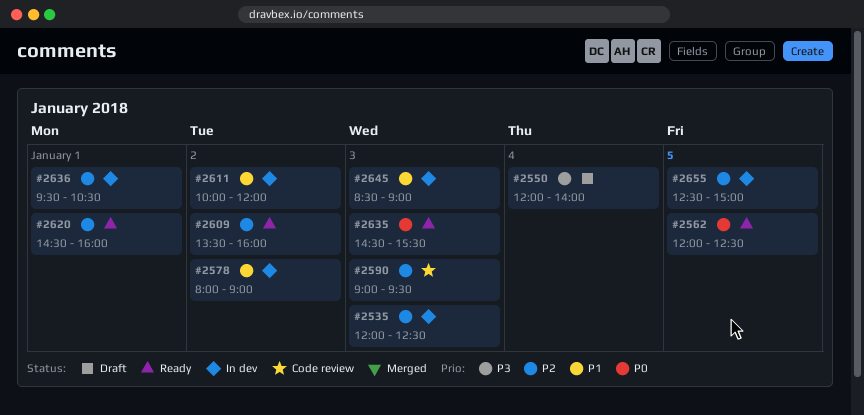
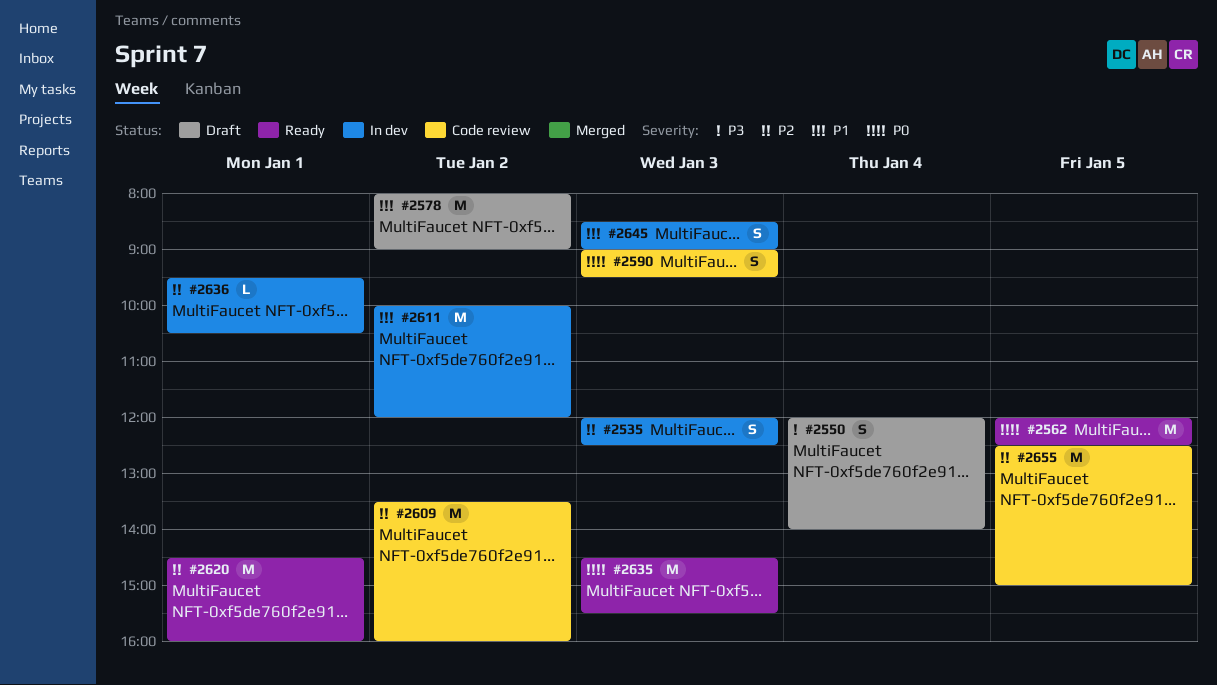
#2578, status: In dev -> Draft
#2590, priority: P2 -> P0
#2609, status: Ready -> Code review
#2655, status: In dev -> Code review

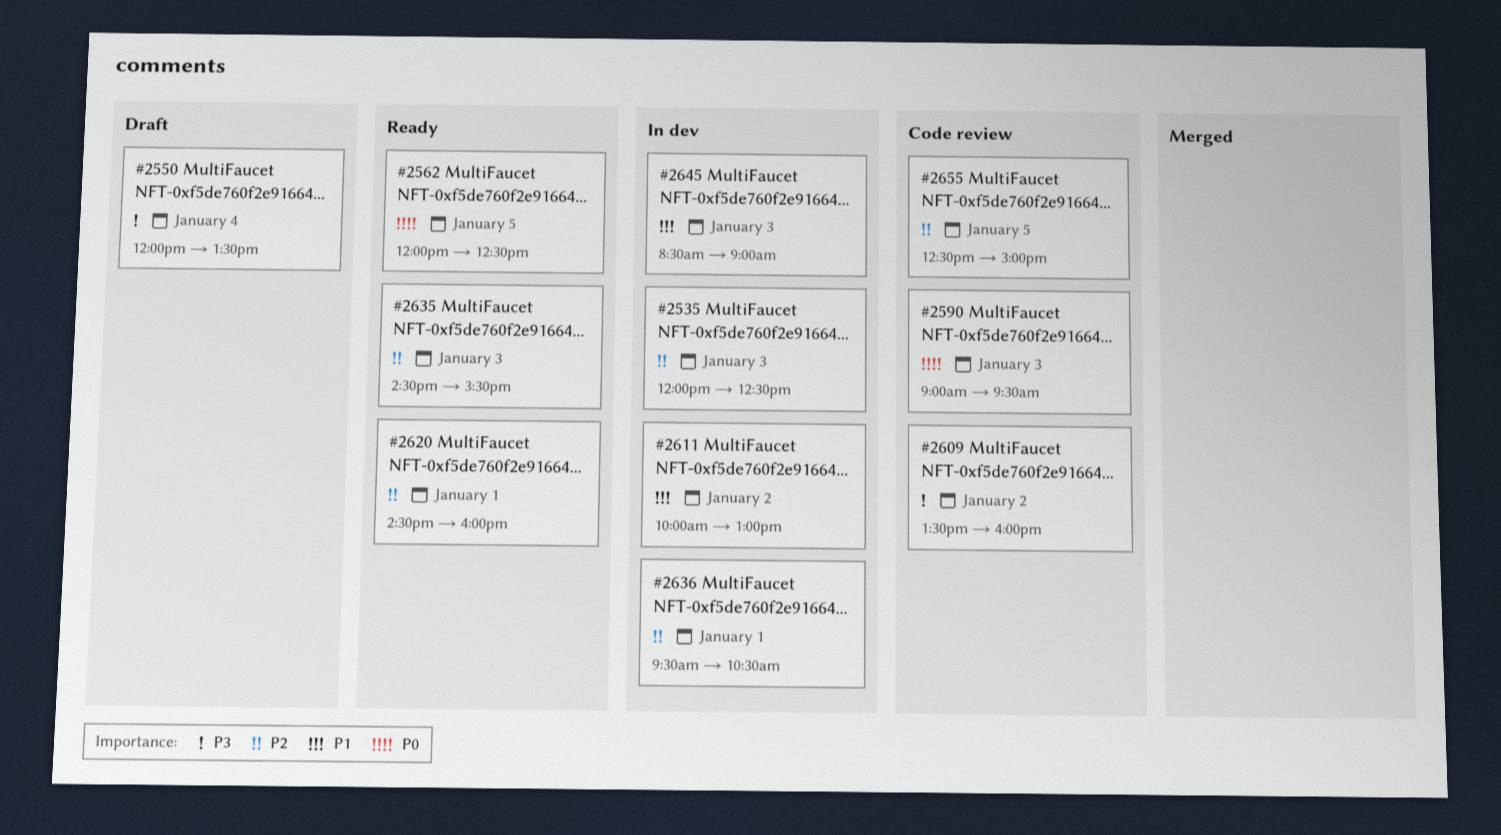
#2550, ends: 14:00 -> 13:30
#2578: present -> none
#2609, priority: P2 -> P3
#2611, ends: 12:00 -> 13:00
#2635, priority: P0 -> P2

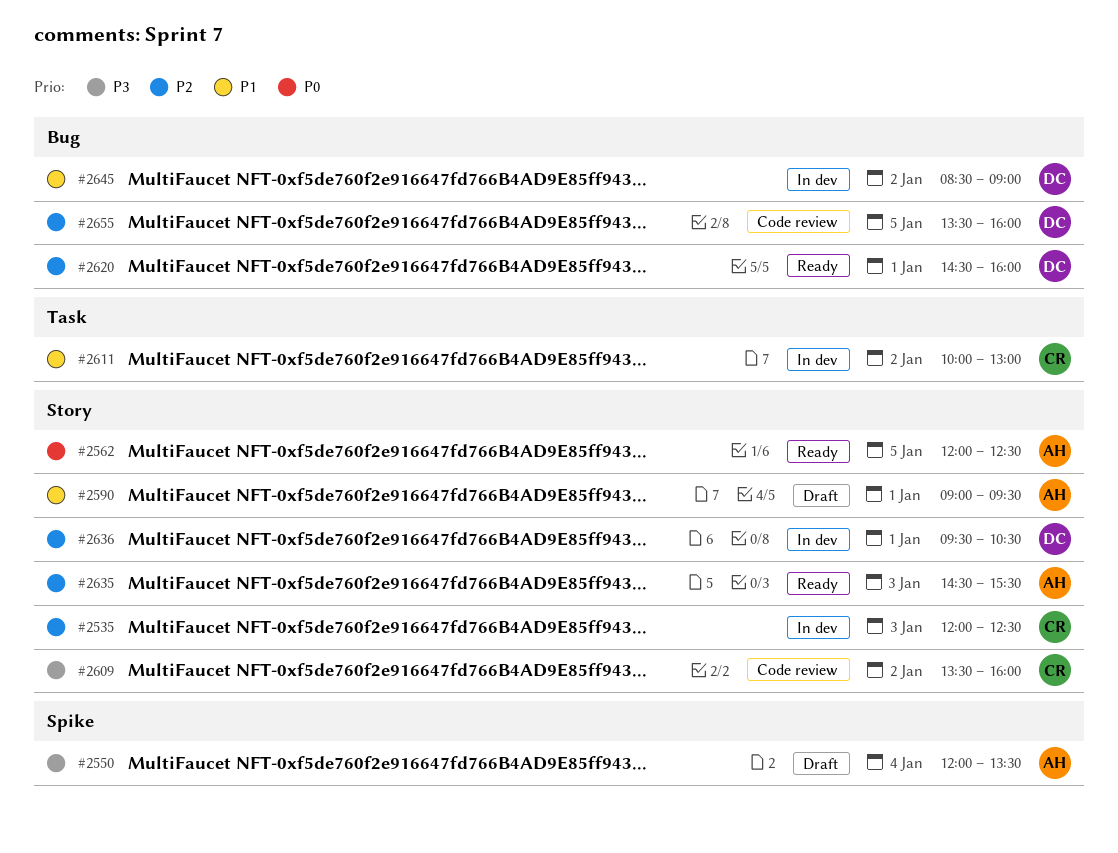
#2590, status: Code review -> Draft
#2590, priority: P0 -> P1
#2590, day: Jan 3 -> Jan 1
#2645, day: Jan 3 -> Jan 2
#2655, begins: 12:30 -> 13:30
#2655, ends: 15:00 -> 16:00

